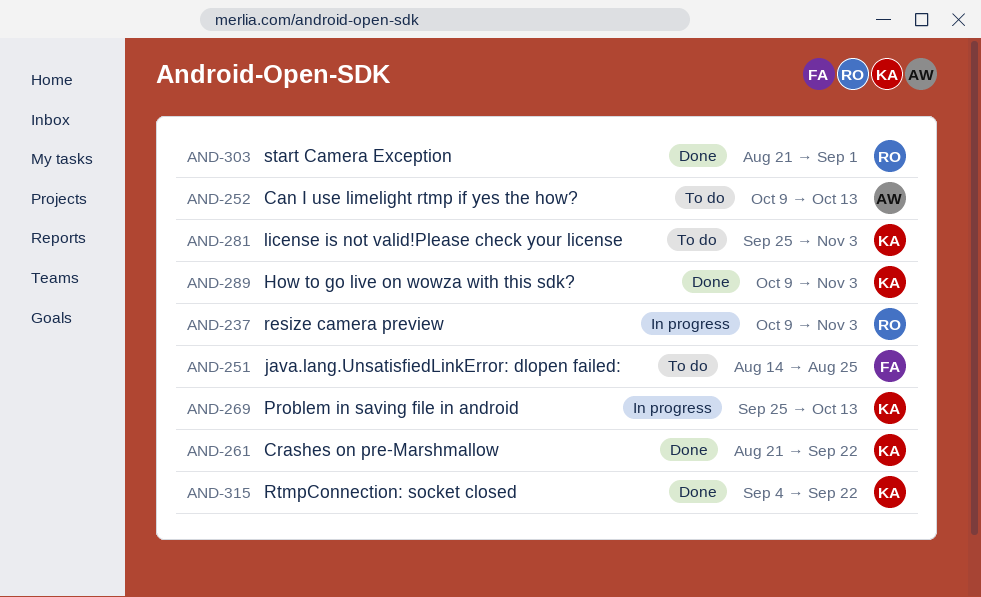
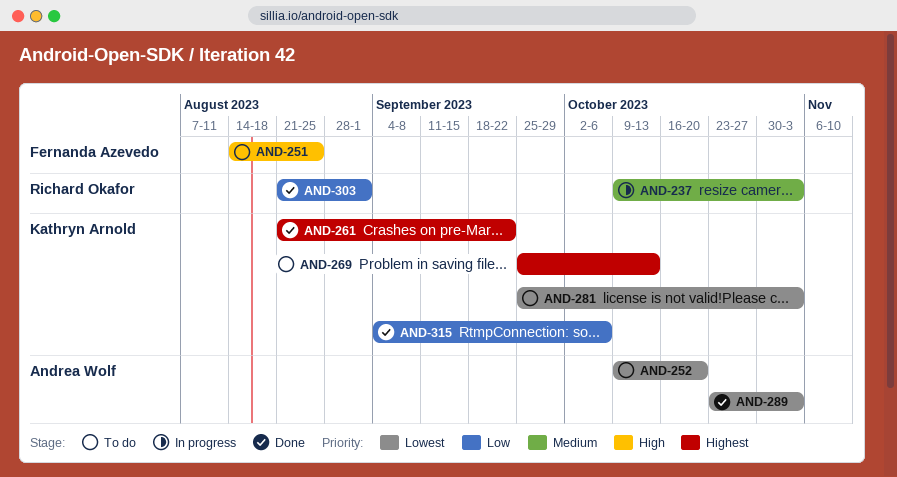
AND-252, due: Oct 13 -> Oct 20
AND-269, status: In progress -> To do
AND-289, owner: Kathryn Arnold -> Andrea Wolf
AND-289, start: Oct 9 -> Oct 23
AND-315, due: Sep 22 -> Oct 6

